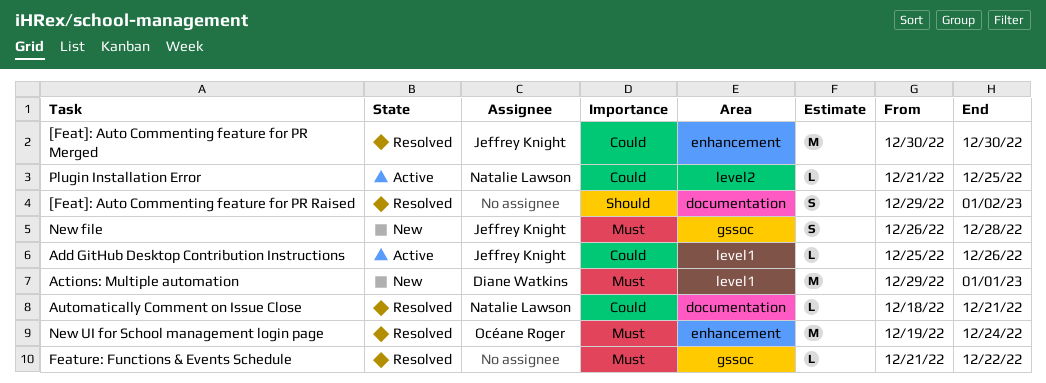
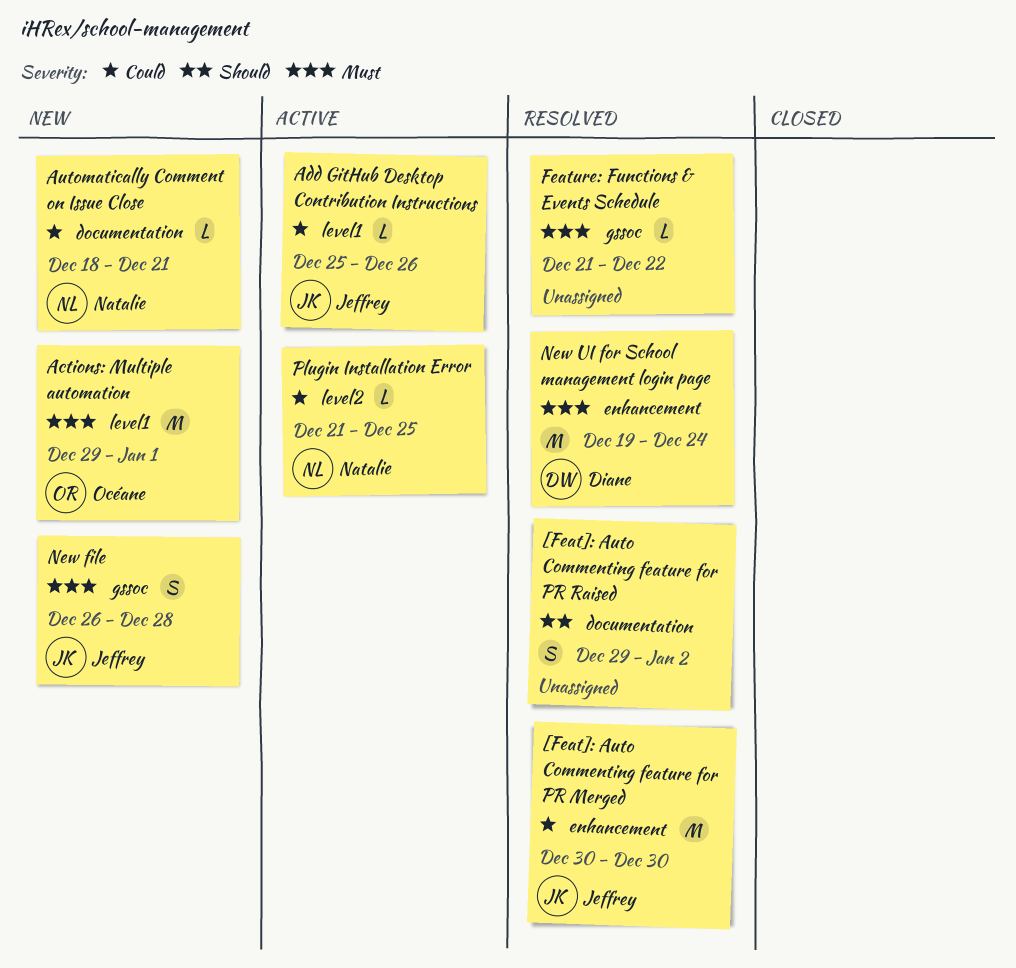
Actions: Multiple automation, owner: Diane Watkins -> Océane Roger
Automatically Comment on Issue Close, status: Resolved -> New
New UI for School management login page, owner: Océane Roger -> Diane Watkins

